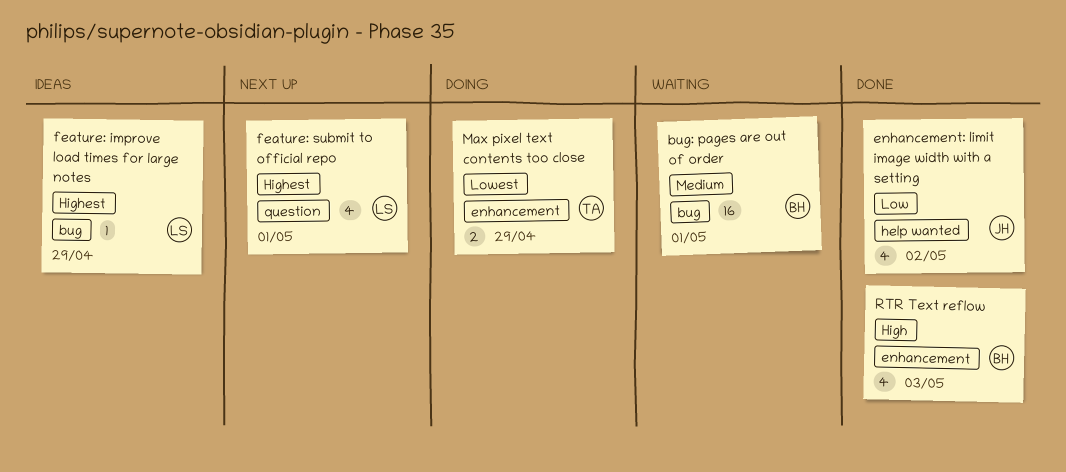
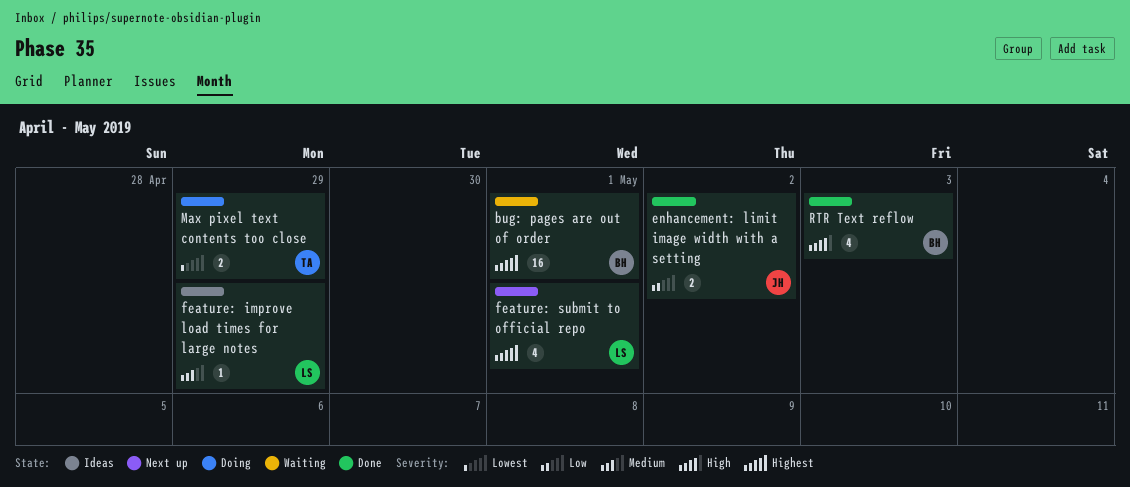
bug: pages are out of order, priority: Medium -> Highest
enhancement: limit image width with a setting, estimate: 4 -> 2
feature: improve load times for large notes, priority: Highest -> Medium

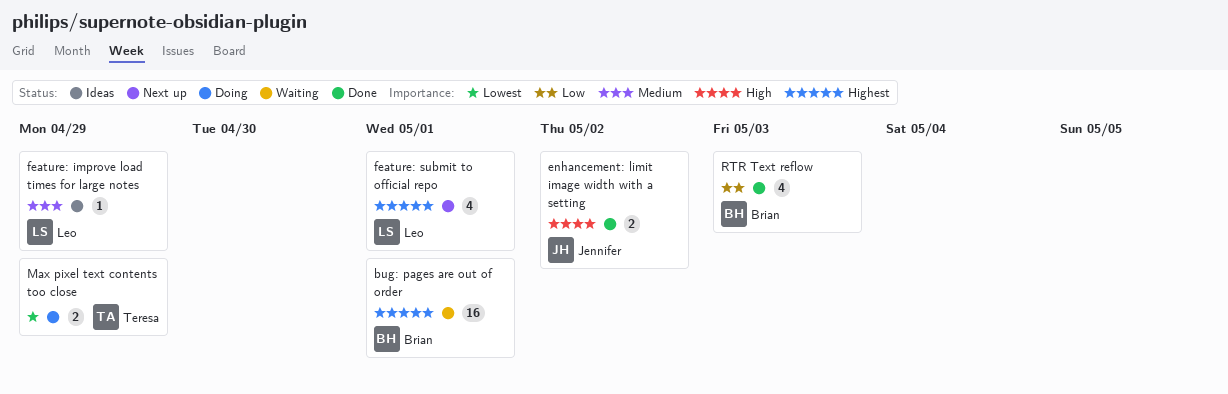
enhancement: limit image width with a setting, priority: Low -> High
RTR Text reflow, priority: High -> Low

